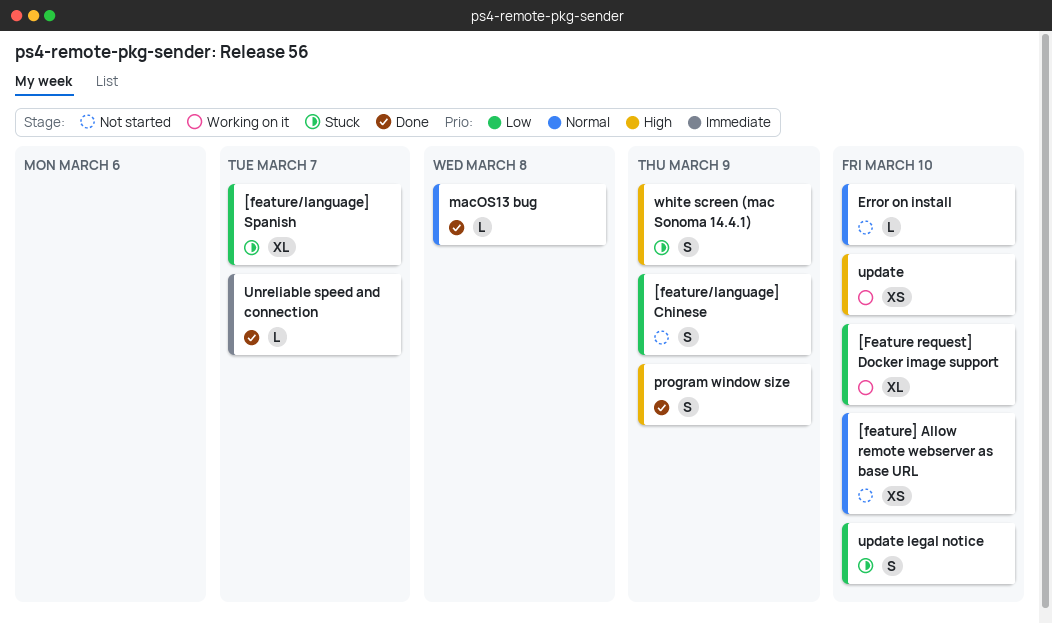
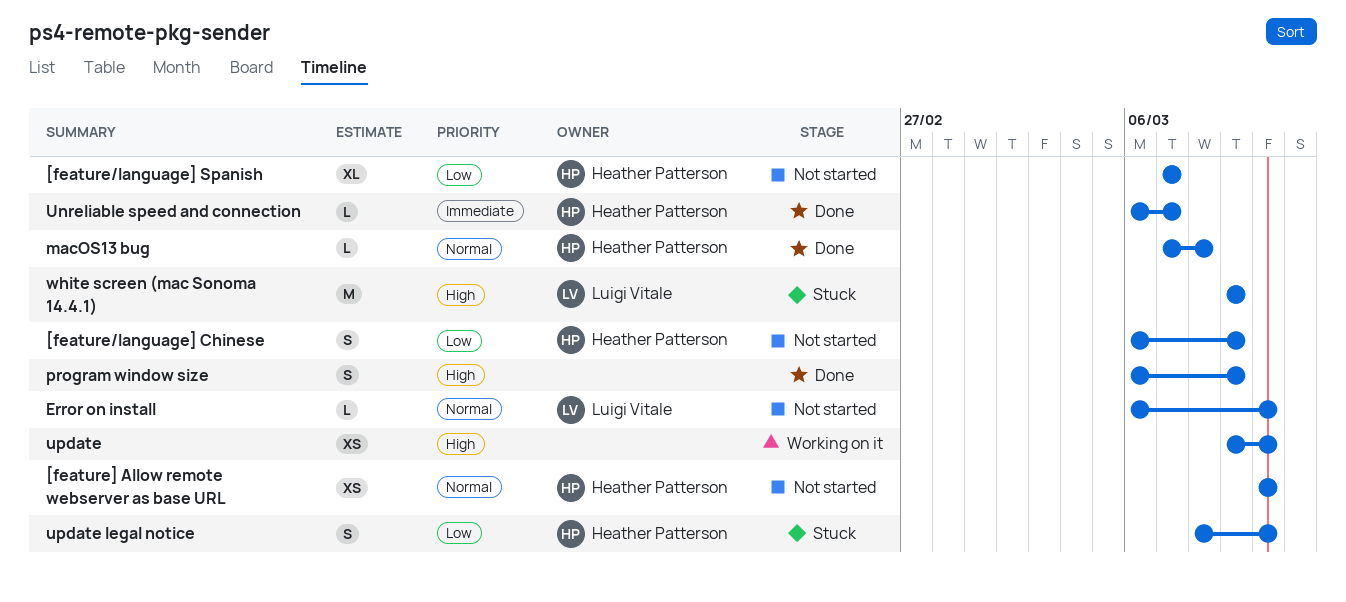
[Feature request] Docker image support: present -> none
[feature/language] Spanish, status: Stuck -> Not started
white screen (mac Sonoma 14.4.1), estimate: S -> M

